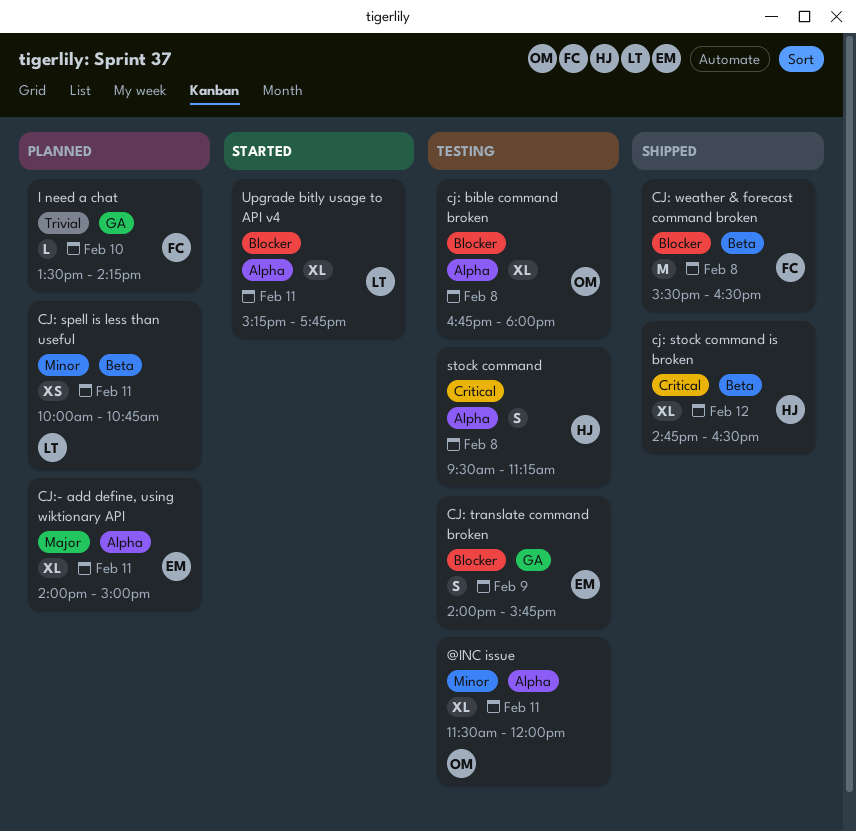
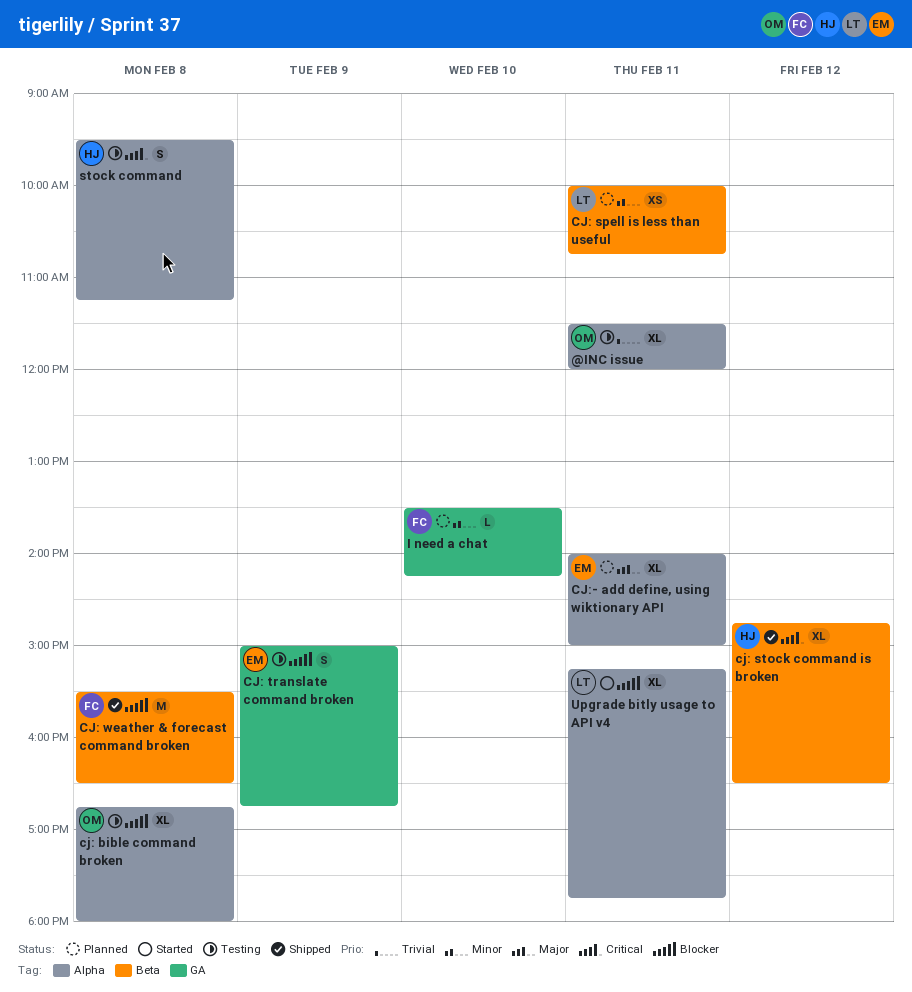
@INC issue, priority: Minor -> Trivial
CJ: translate command broken, begins: 14:00 -> 15:00
CJ: translate command broken, ends: 15:45 -> 16:45
I need a chat, priority: Trivial -> Minor

